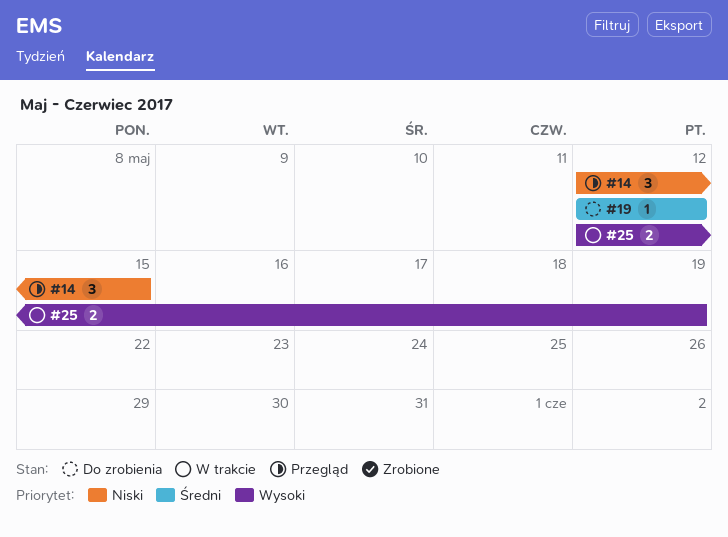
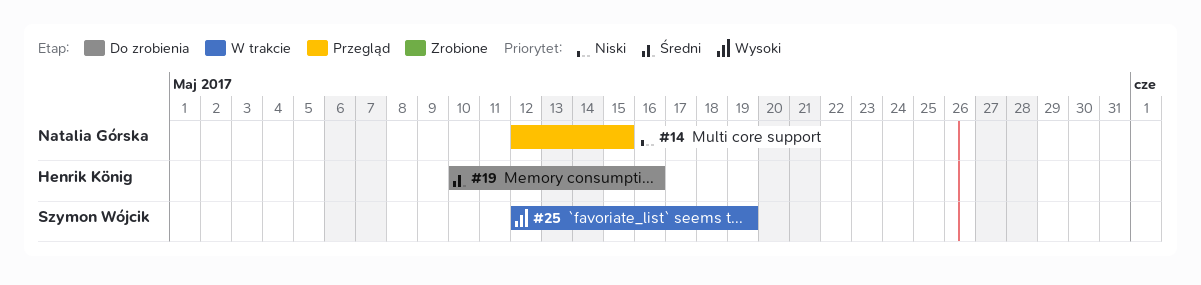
#19, start: May 12 -> May 10
#19, due: May 12 -> May 16

